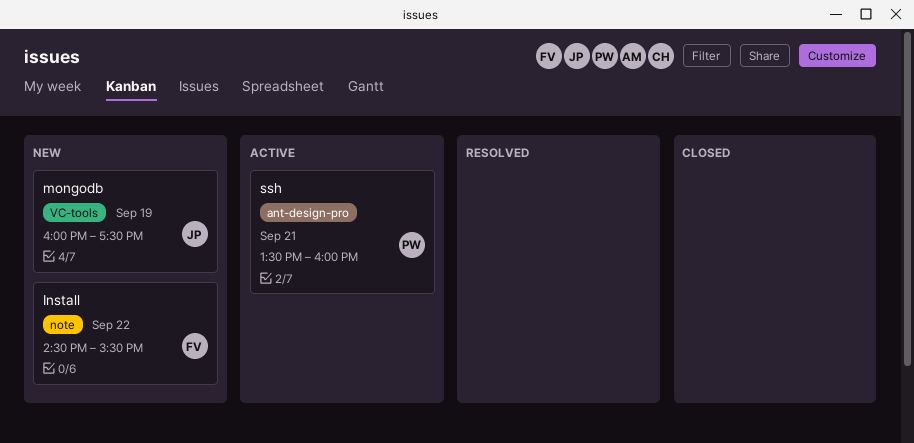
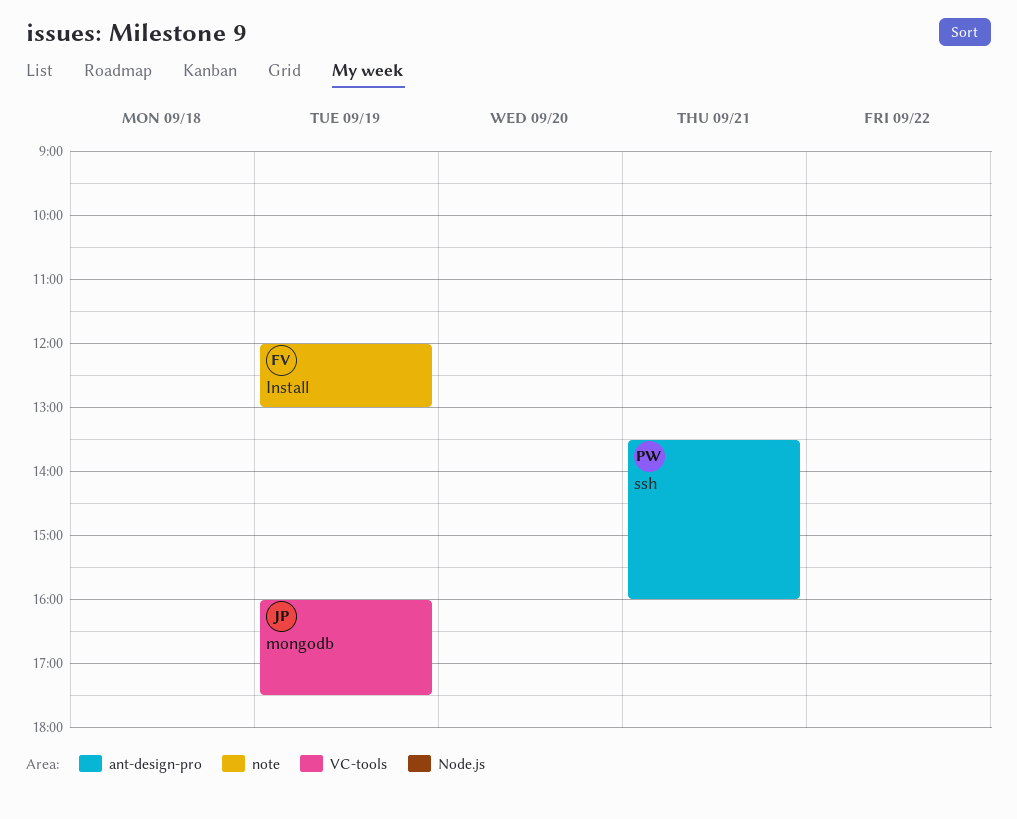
Install, day: Sep 22 -> Sep 19
Install, begins: 14:30 -> 12:00
Install, ends: 15:30 -> 13:00

